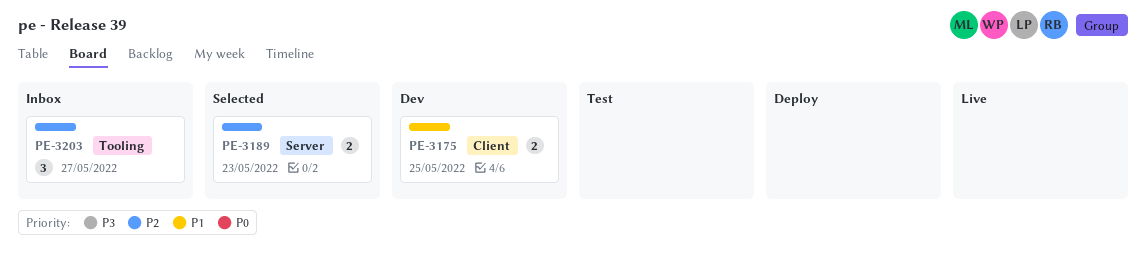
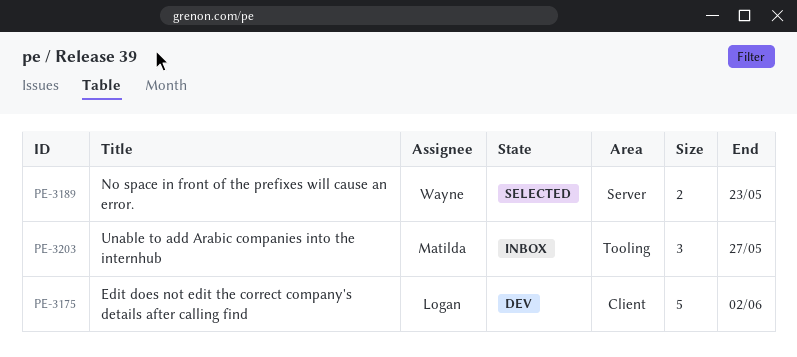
PE-3175, estimate: 2 -> 5
PE-3175, due: May 25 -> Jun 2

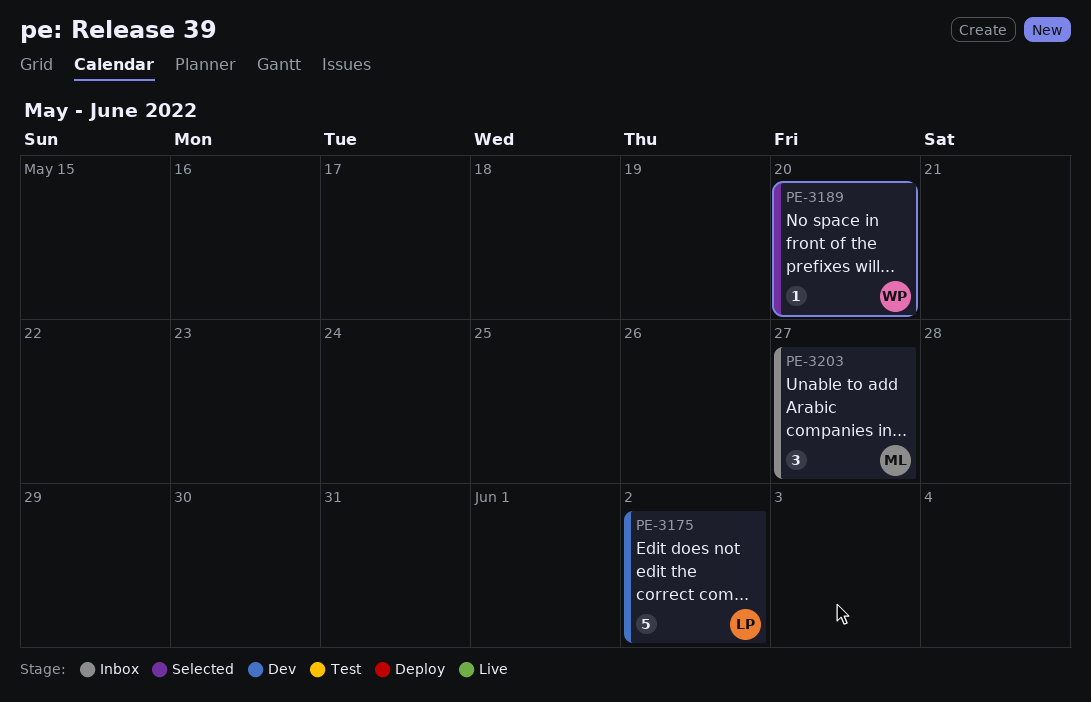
PE-3189, estimate: 2 -> 1
PE-3189, due: May 23 -> May 20

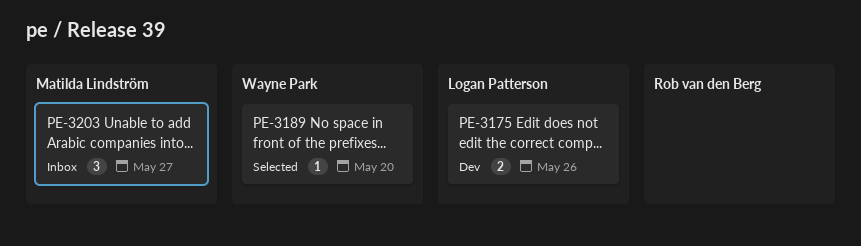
PE-3175, estimate: 5 -> 2
PE-3175, due: Jun 2 -> May 26

